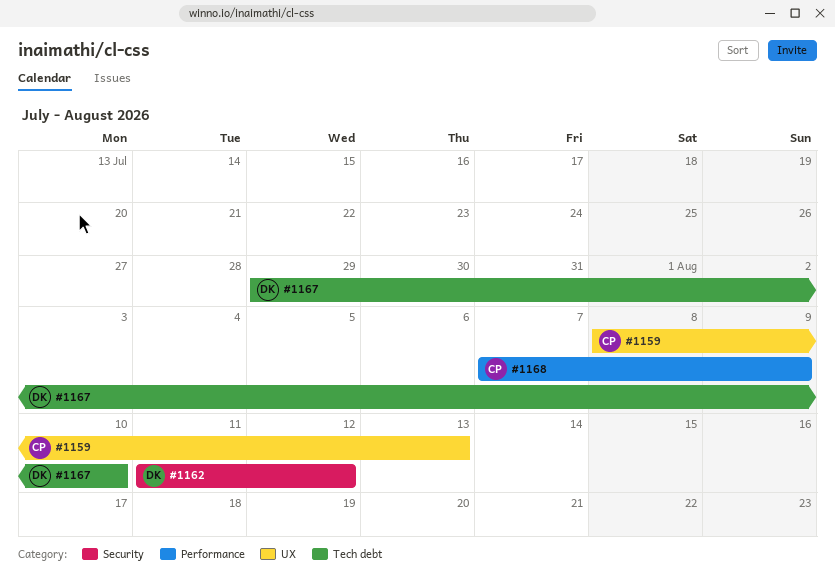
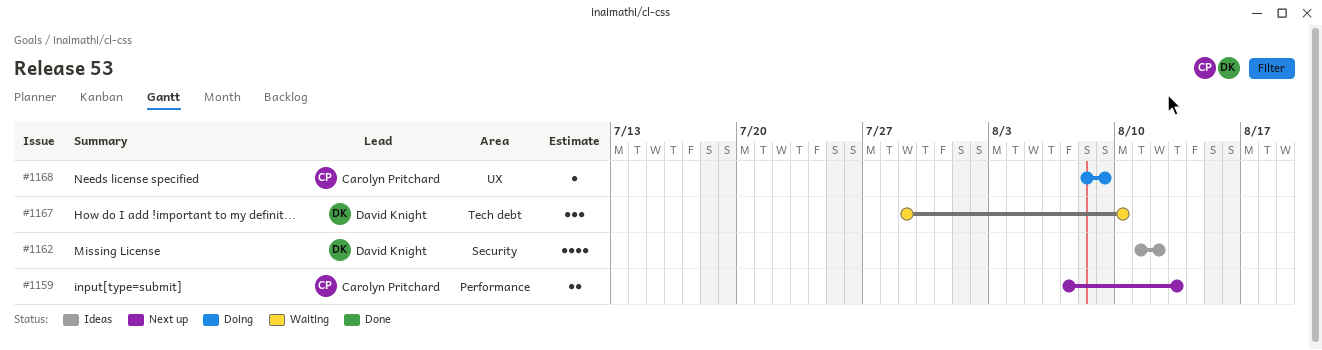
#1159, label: UX -> Performance
#1159, start: Aug 8 -> Aug 7
#1168, label: Performance -> UX
#1168, start: Aug 7 -> Aug 8

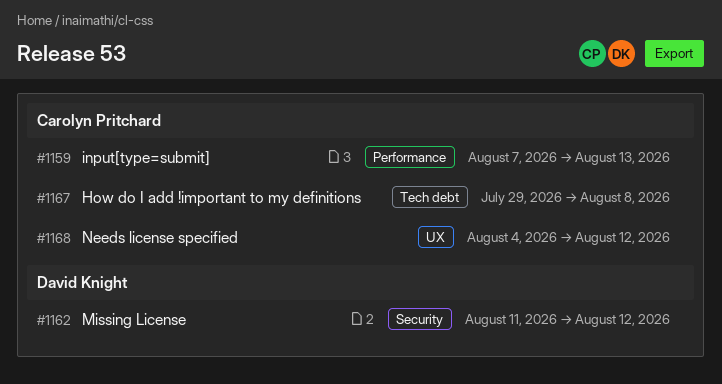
#1167, owner: David Knight -> Carolyn Pritchard
#1167, due: Aug 10 -> Aug 8
#1168, start: Aug 8 -> Aug 4
#1168, due: Aug 9 -> Aug 12

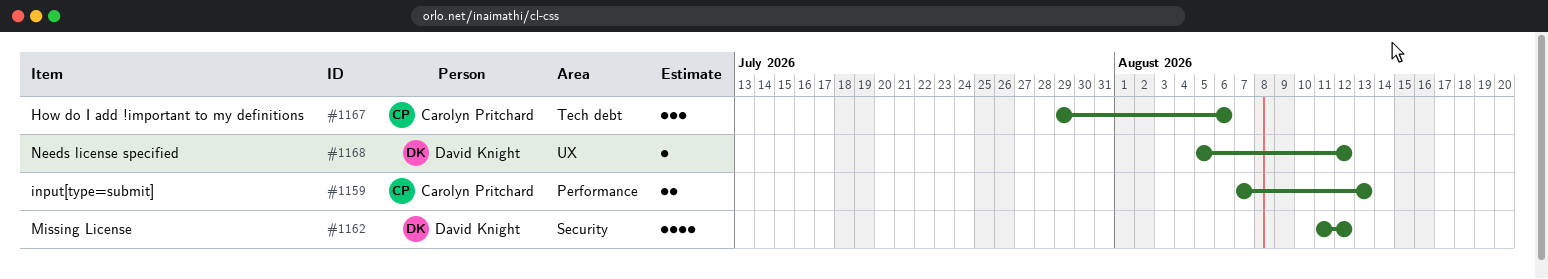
#1167, due: Aug 8 -> Aug 6
#1168, owner: Carolyn Pritchard -> David Knight
#1168, start: Aug 4 -> Aug 5

